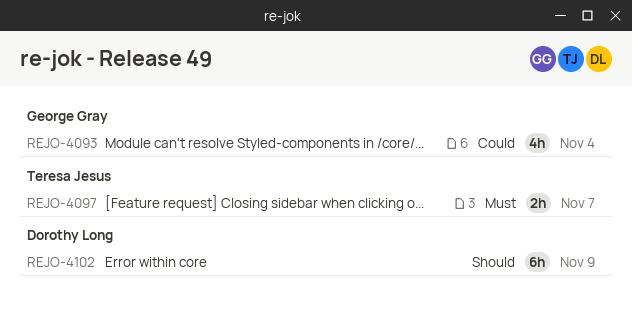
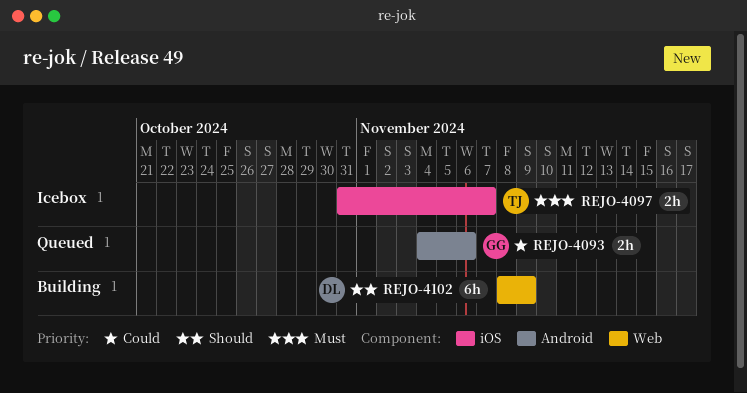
REJO-4093, estimate: 4h -> 2h
REJO-4093, due: Nov 4 -> Nov 6

